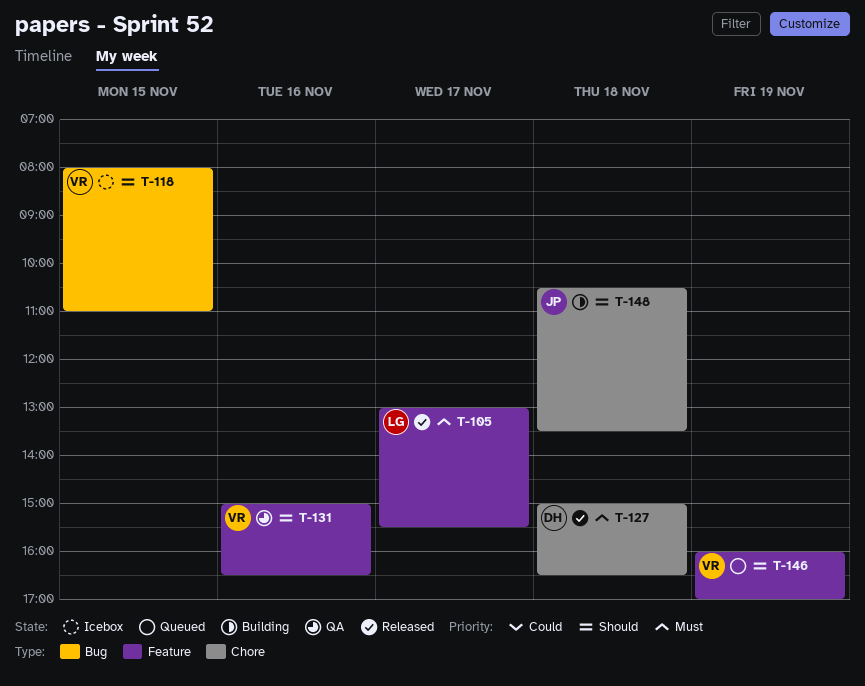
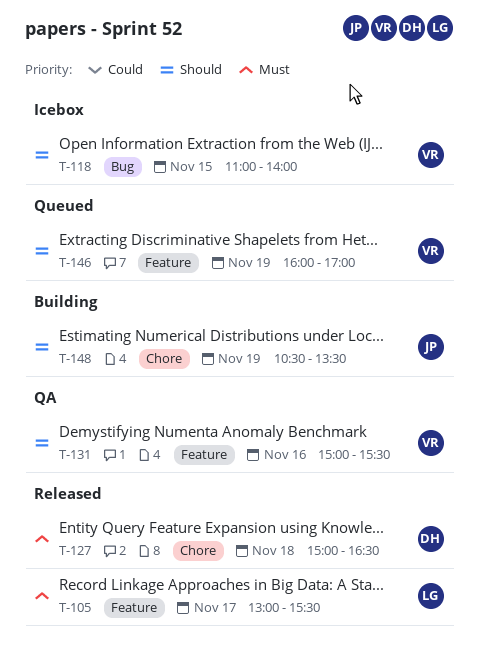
T-118, begins: 08:00 -> 11:00
T-118, ends: 11:00 -> 14:00
T-131, ends: 16:30 -> 15:30
T-148, day: Nov 18 -> Nov 19

